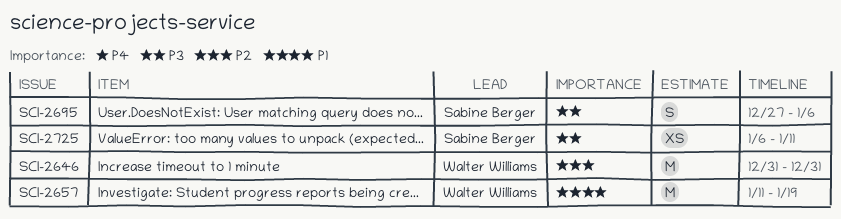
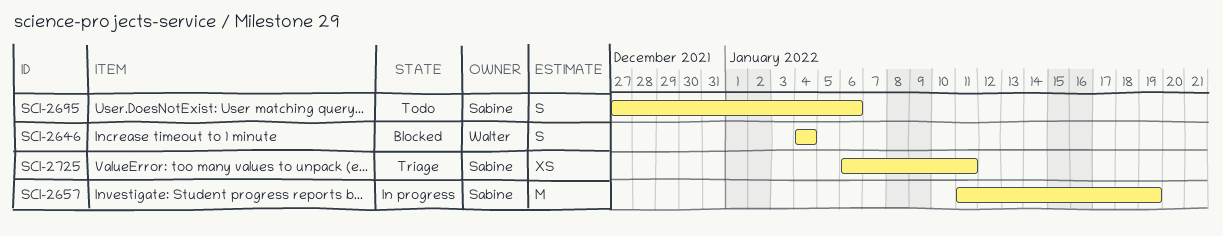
SCI-2646, estimate: M -> S
SCI-2646, start: Dec 31 -> Jan 4
SCI-2646, due: Dec 31 -> Jan 4
SCI-2657, owner: Walter Williams -> Sabine Berger

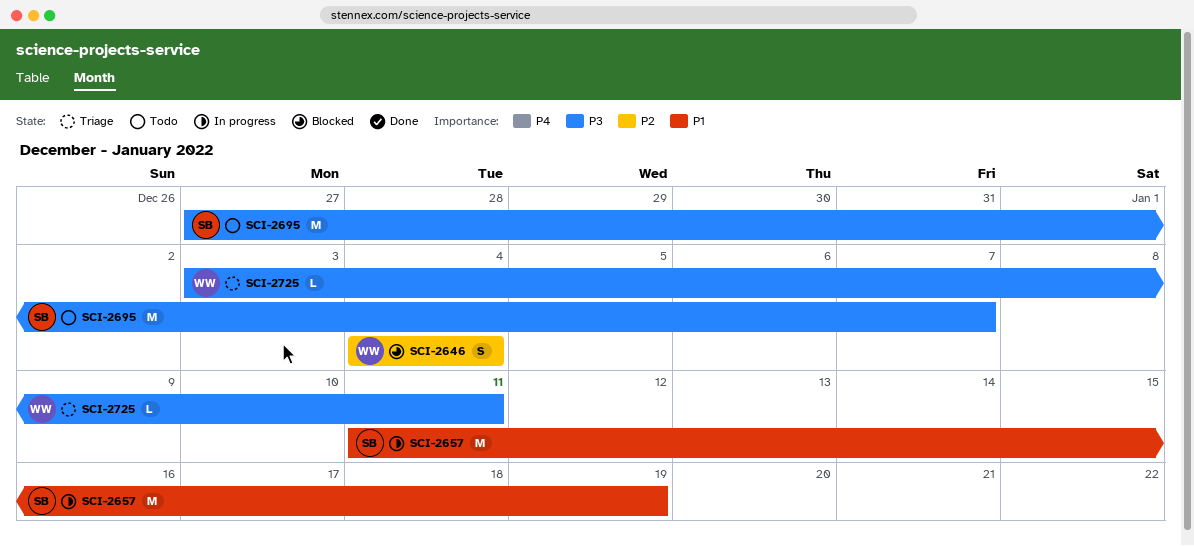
SCI-2695, estimate: S -> M
SCI-2695, due: Jan 6 -> Jan 7
SCI-2725, owner: Sabine -> Walter
SCI-2725, estimate: XS -> L
SCI-2725, start: Jan 6 -> Jan 3

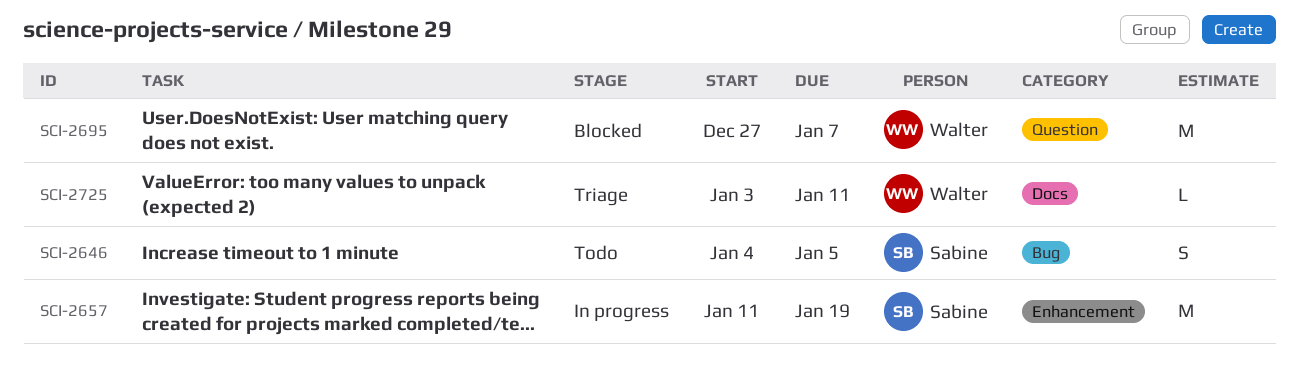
SCI-2646, status: Blocked -> Todo
SCI-2646, owner: Walter -> Sabine
SCI-2646, due: Jan 4 -> Jan 5
SCI-2695, status: Todo -> Blocked
SCI-2695, owner: Sabine -> Walter

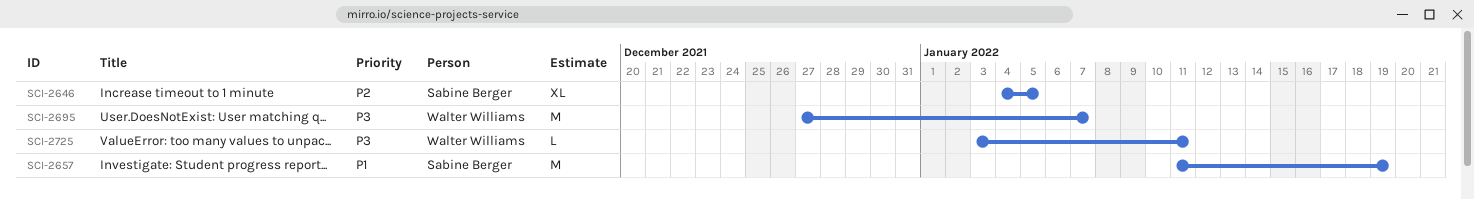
SCI-2646, estimate: S -> XL

